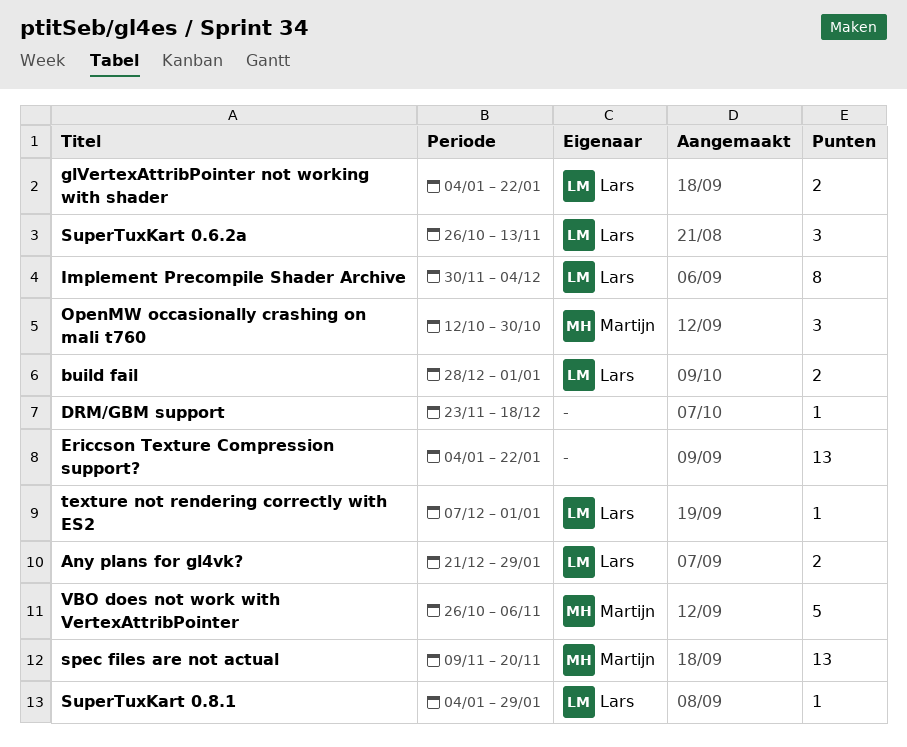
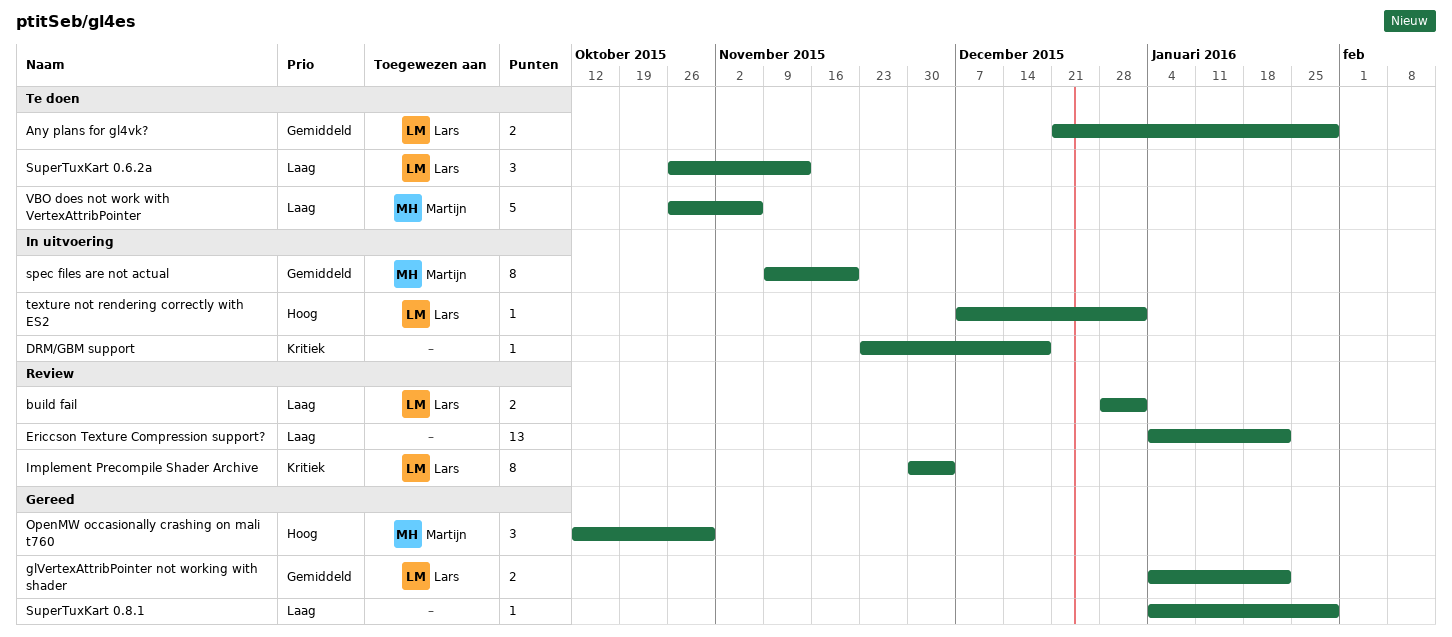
spec files are not actual, estimate: 13 -> 8
SuperTuxKart 0.8.1, owner: Lars -> none

